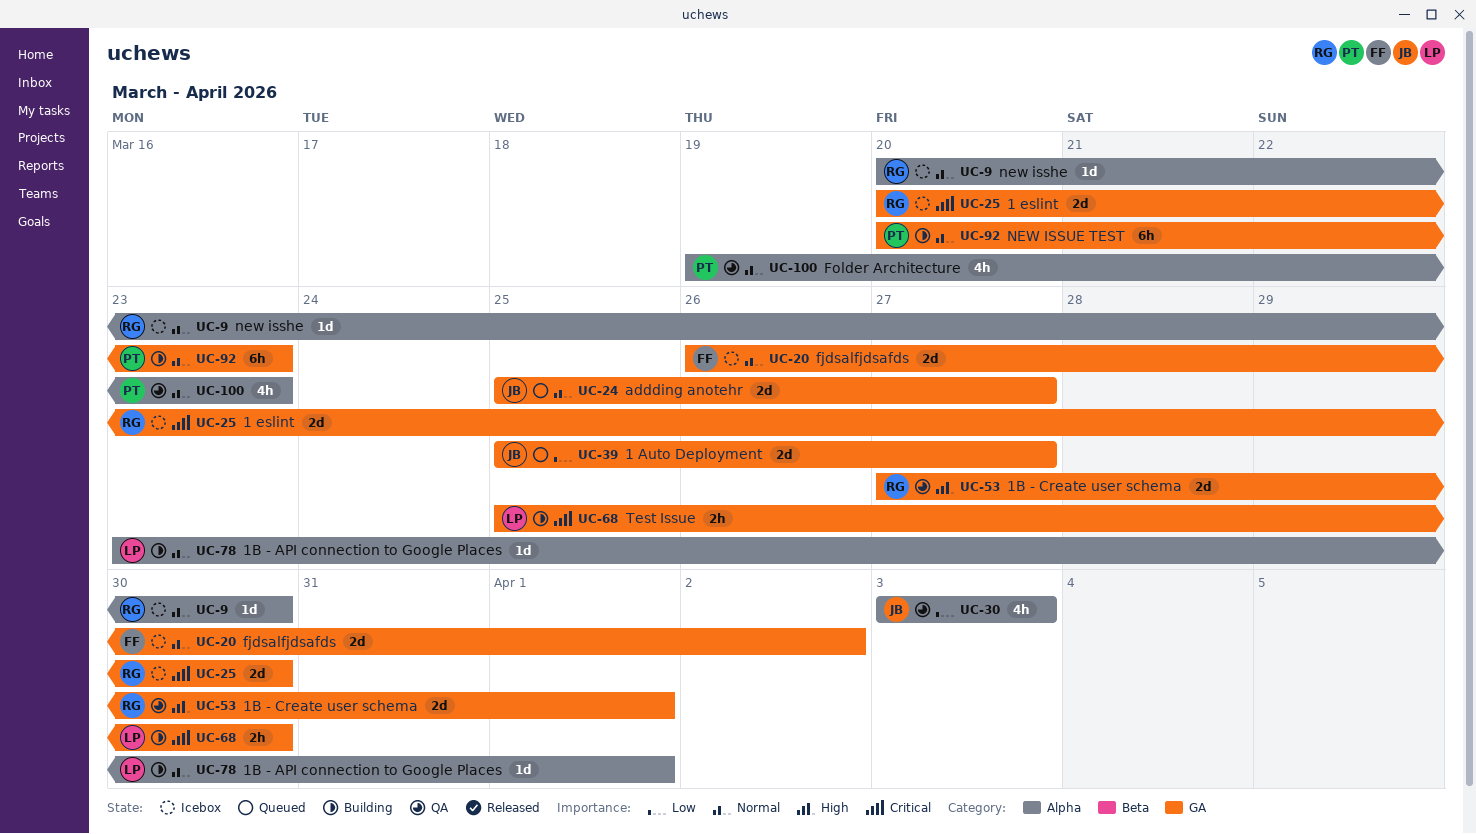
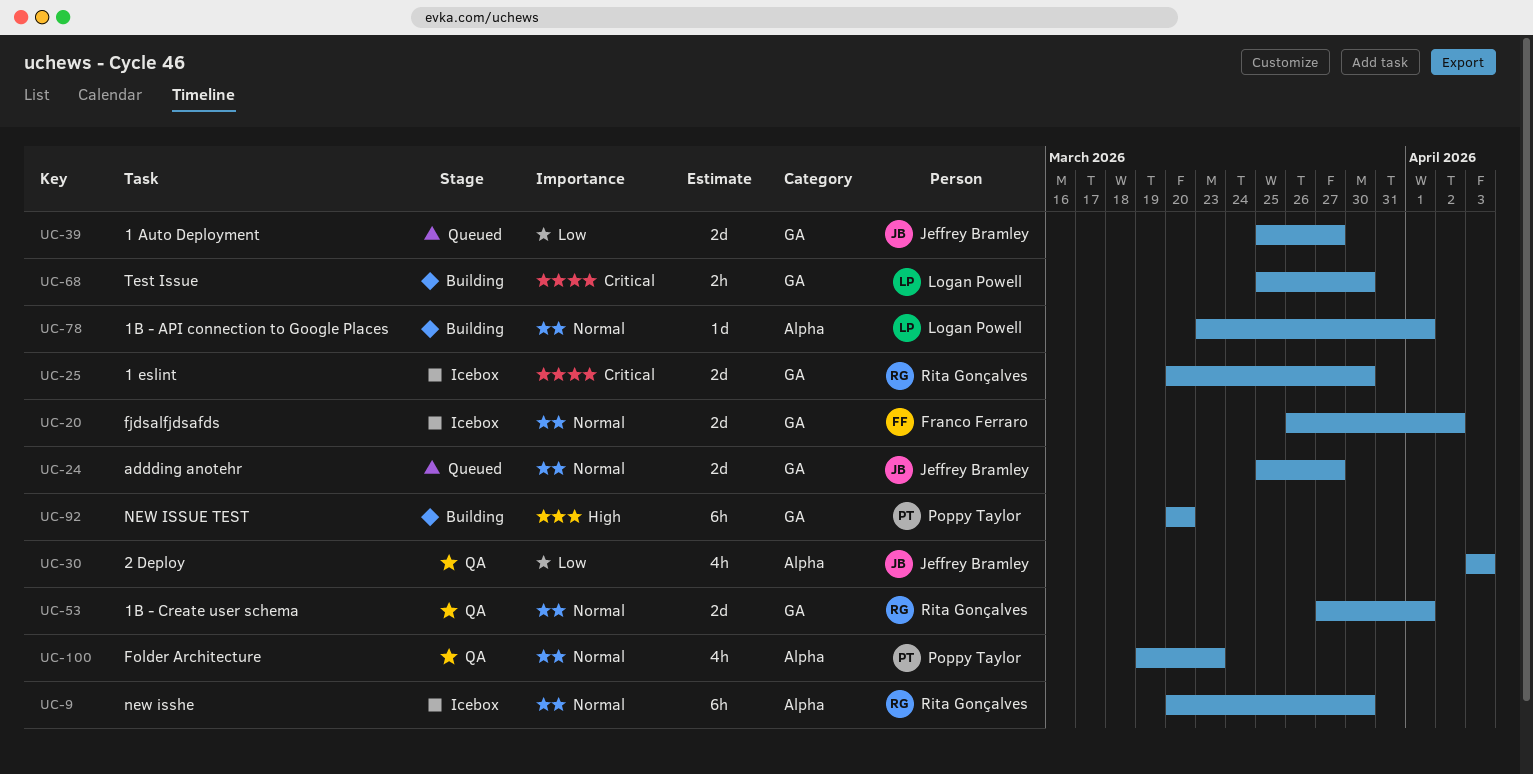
UC-9, estimate: 1d -> 6h
UC-53, priority: High -> Normal
UC-92, priority: Normal -> High
UC-92, due: Mar 23 -> Mar 20

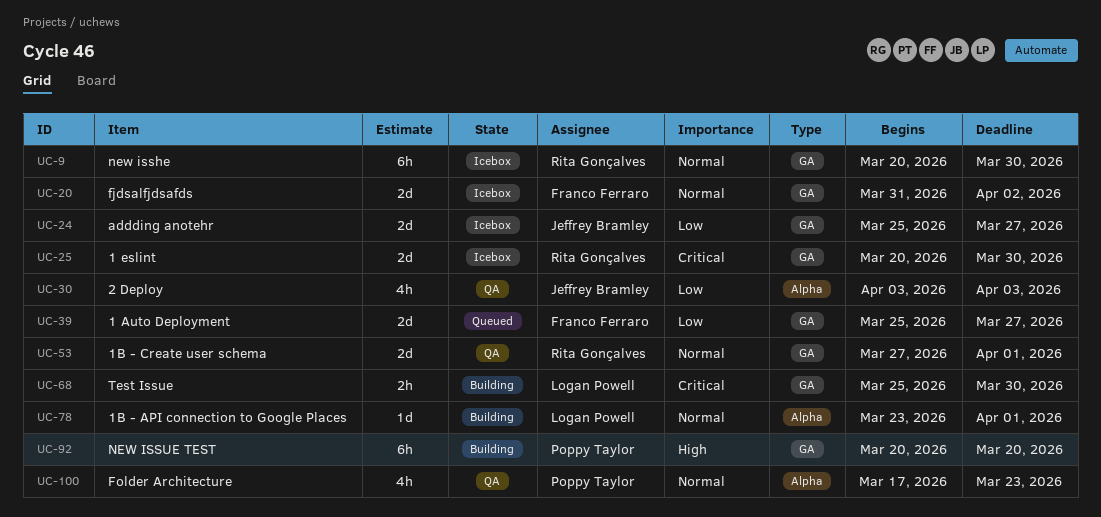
UC-9, label: Alpha -> GA
UC-20, start: Mar 26 -> Mar 31
UC-24, status: Queued -> Icebox
UC-24, priority: Normal -> Low
UC-39, owner: Jeffrey Bramley -> Franco Ferraro
UC-100, start: Mar 19 -> Mar 17

